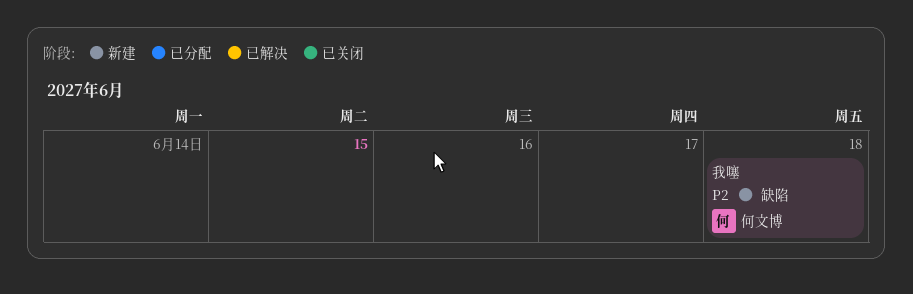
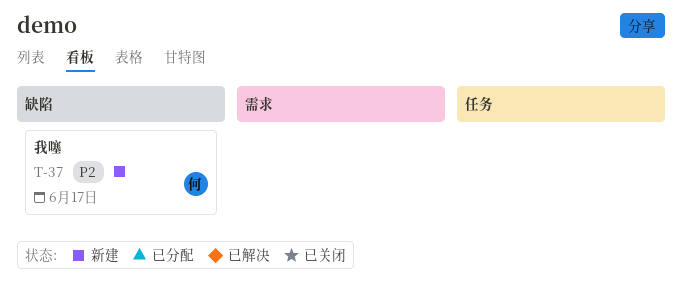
我噻, due: Jun 18 -> Jun 17

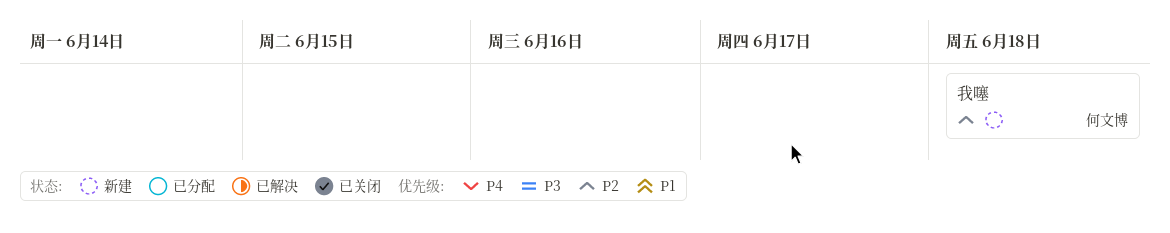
我噻, due: Jun 17 -> Jun 18

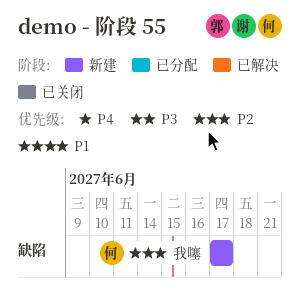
我噻, due: Jun 18 -> Jun 17

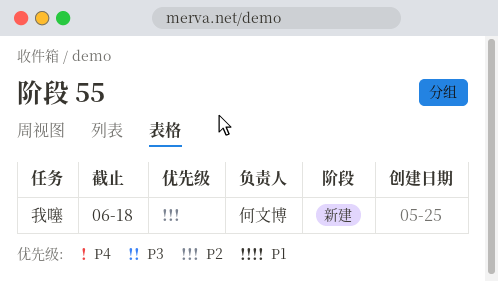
我噻, due: Jun 17 -> Jun 18

